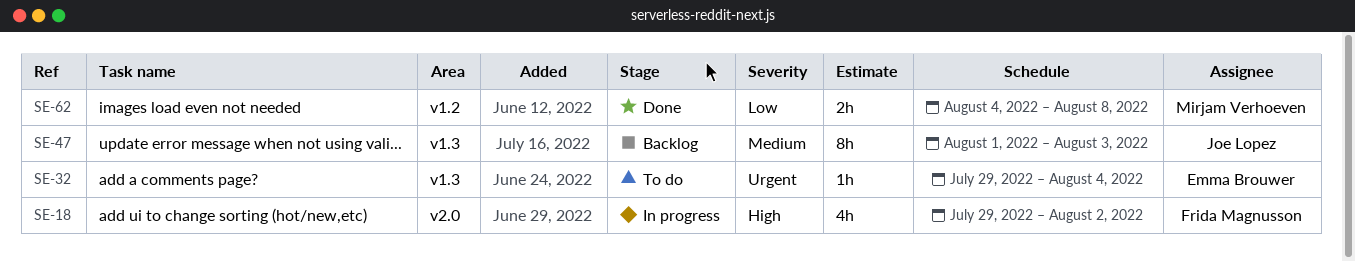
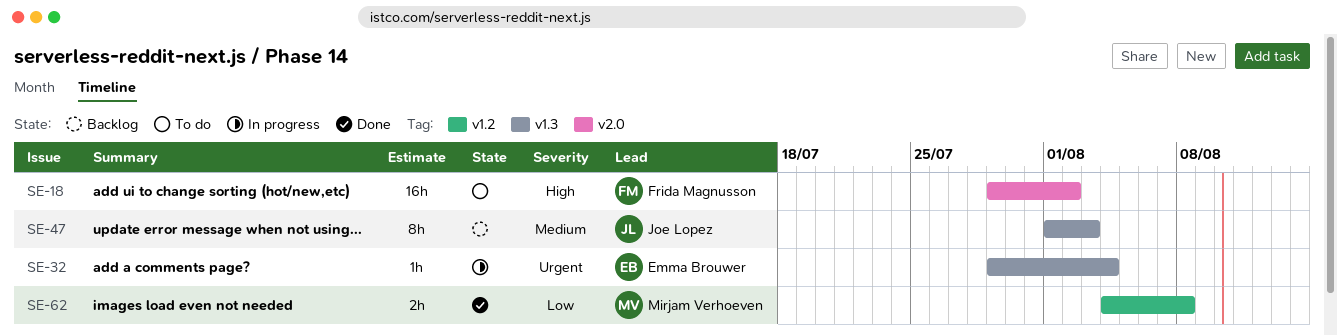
SE-18, status: In progress -> To do
SE-18, estimate: 4h -> 16h
SE-32, status: To do -> In progress

